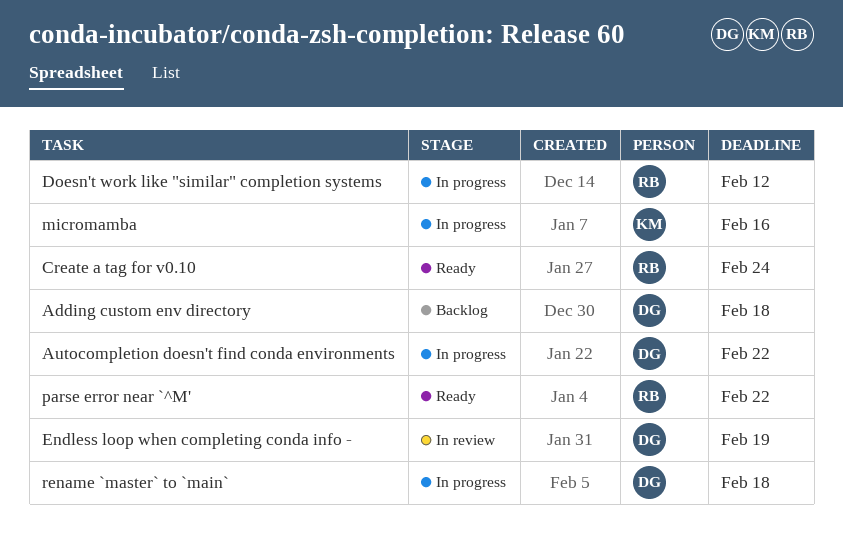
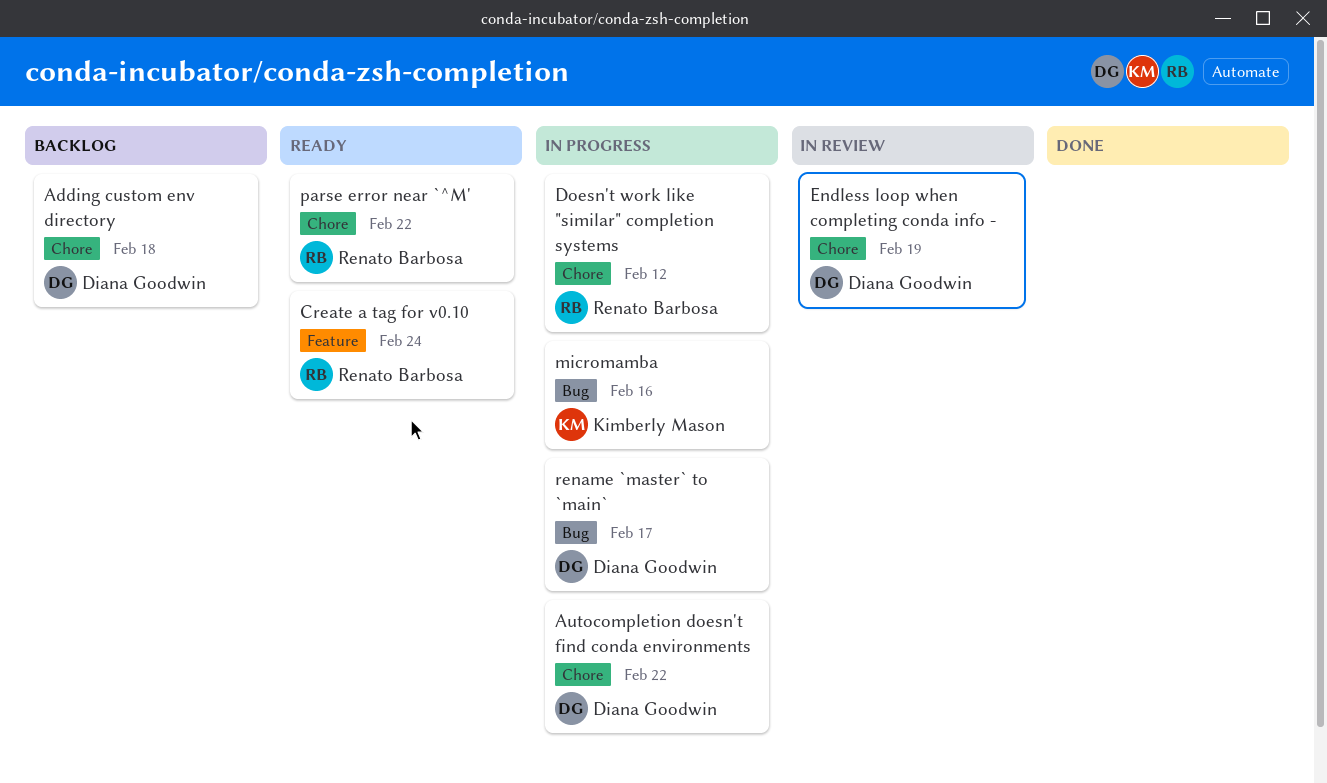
rename `master` to `main`, due: Feb 18 -> Feb 17

